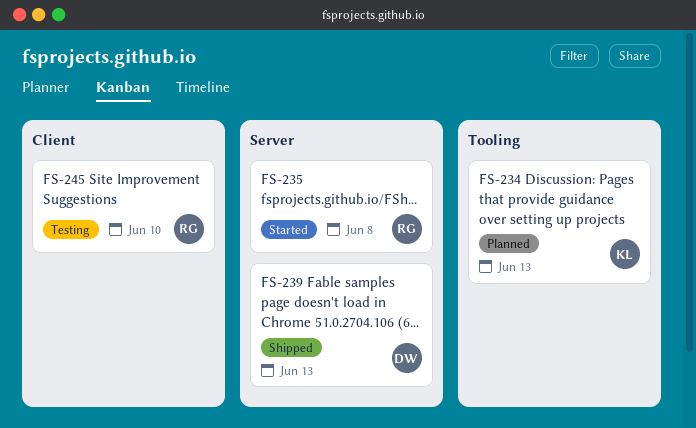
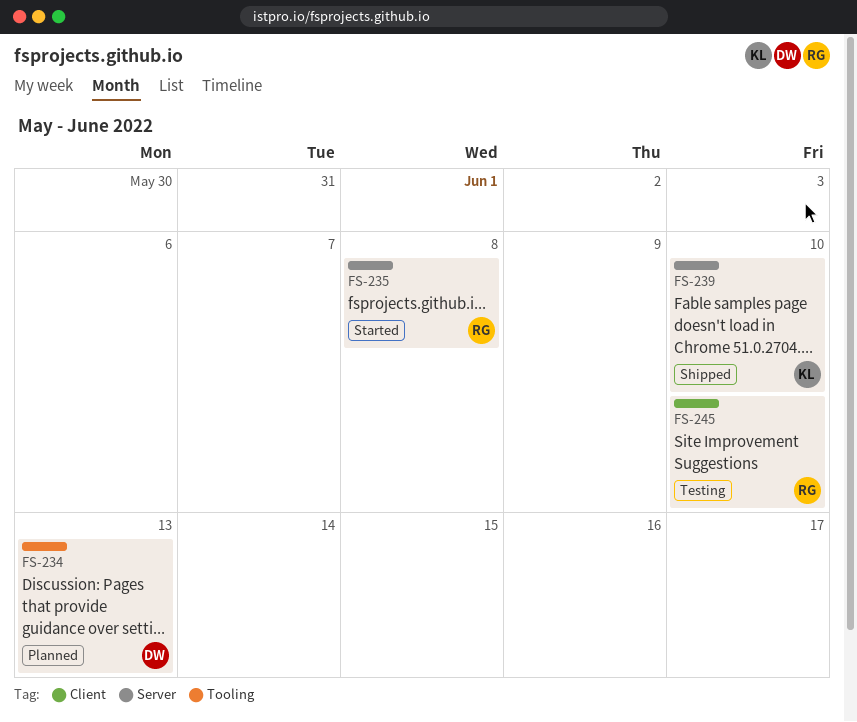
FS-234, owner: KL -> DW
FS-239, owner: DW -> KL
FS-239, due: Jun 13 -> Jun 10

